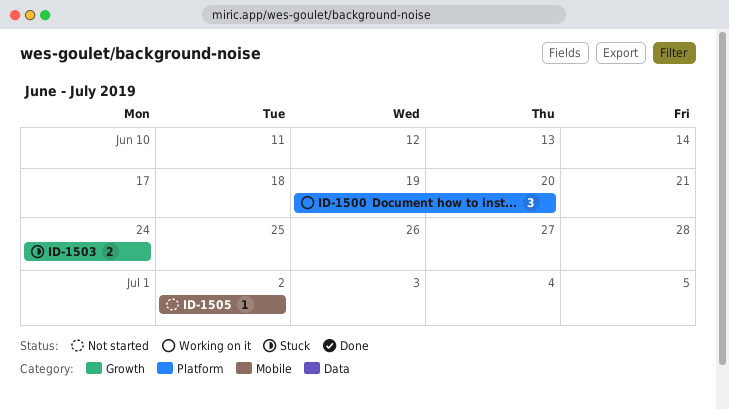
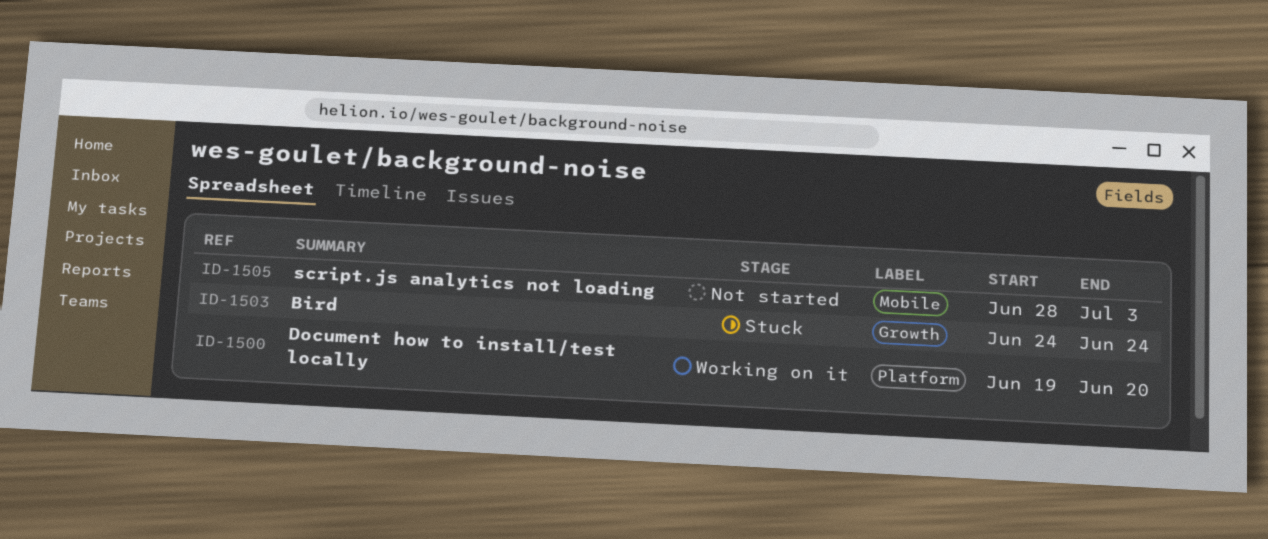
ID-1505, start: Jul 2 -> Jun 28
ID-1505, due: Jul 2 -> Jul 3

